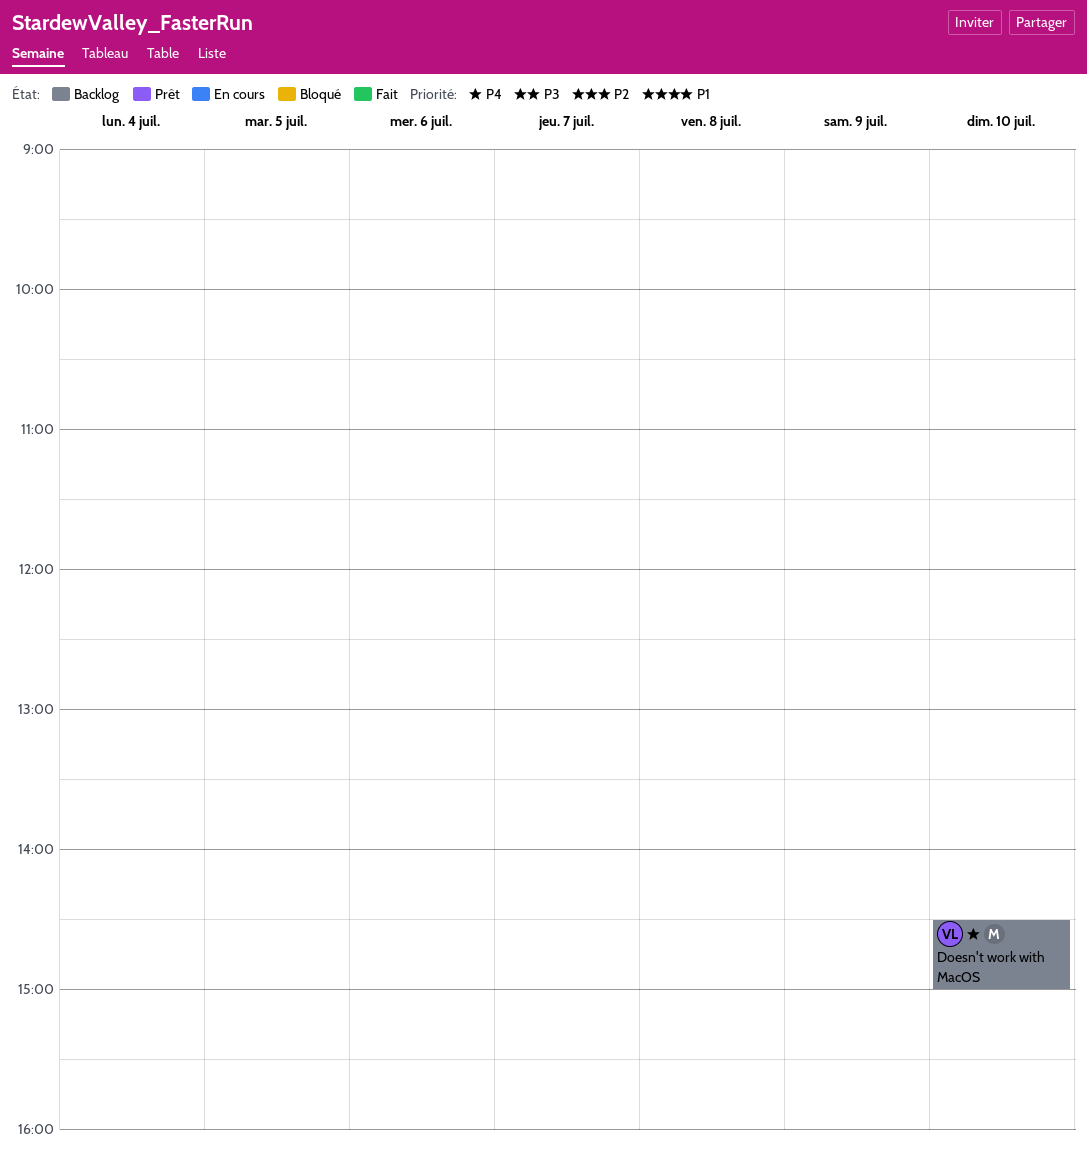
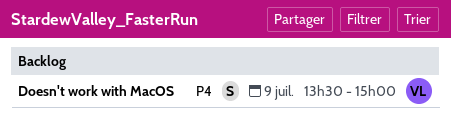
Doesn't work with MacOS, estimate: M -> S
Doesn't work with MacOS, day: Jul 10 -> Jul 9
Doesn't work with MacOS, begins: 14:30 -> 13:30

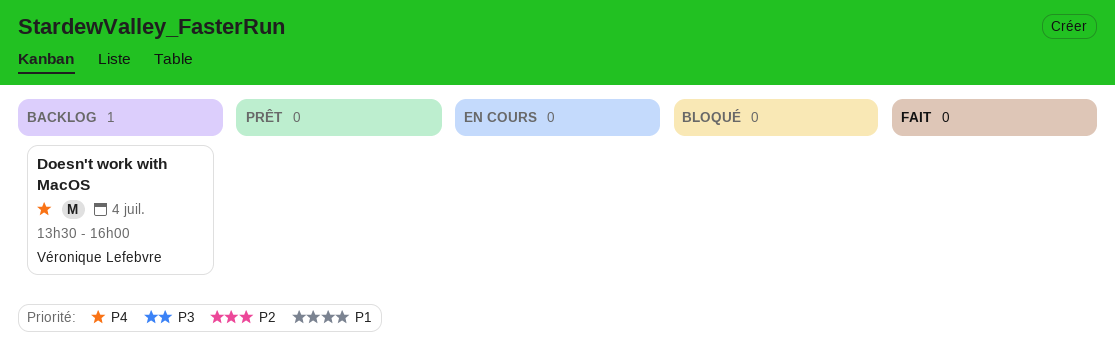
Doesn't work with MacOS, estimate: S -> M
Doesn't work with MacOS, day: Jul 9 -> Jul 4
Doesn't work with MacOS, ends: 15:00 -> 16:00

